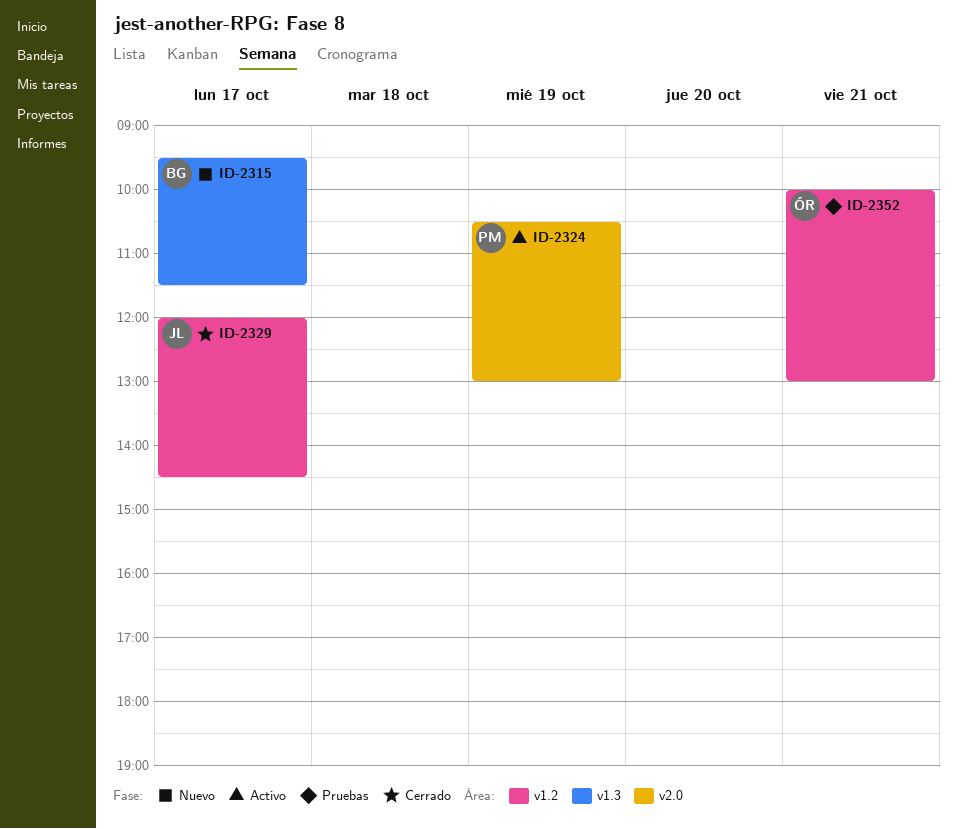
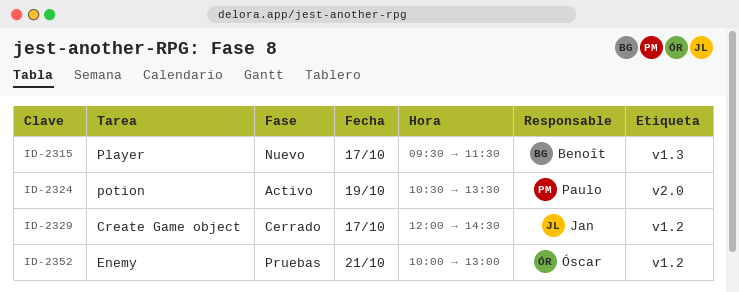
ID-2324, ends: 13:00 -> 13:30

